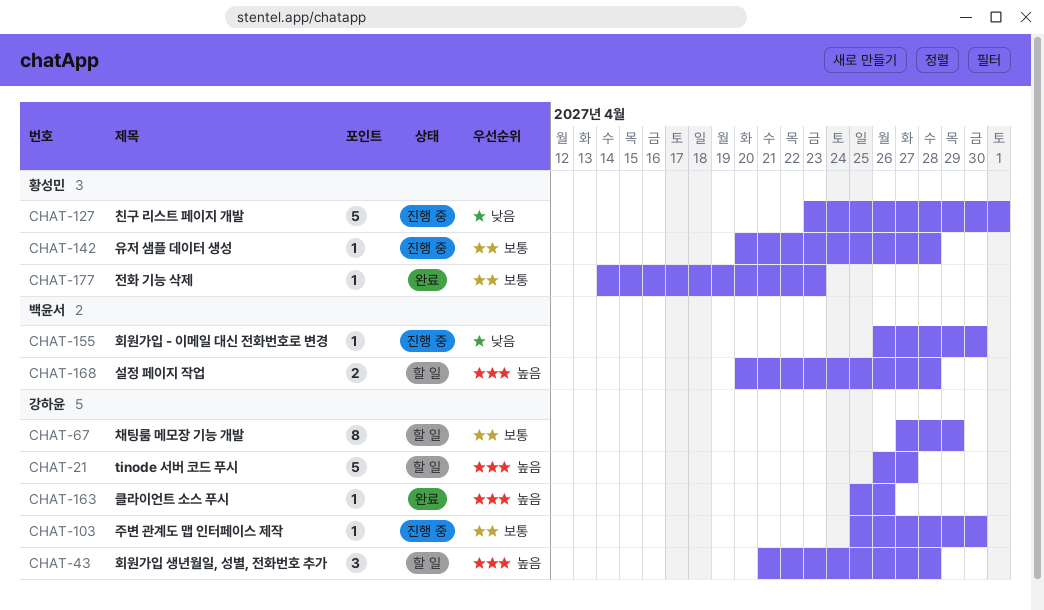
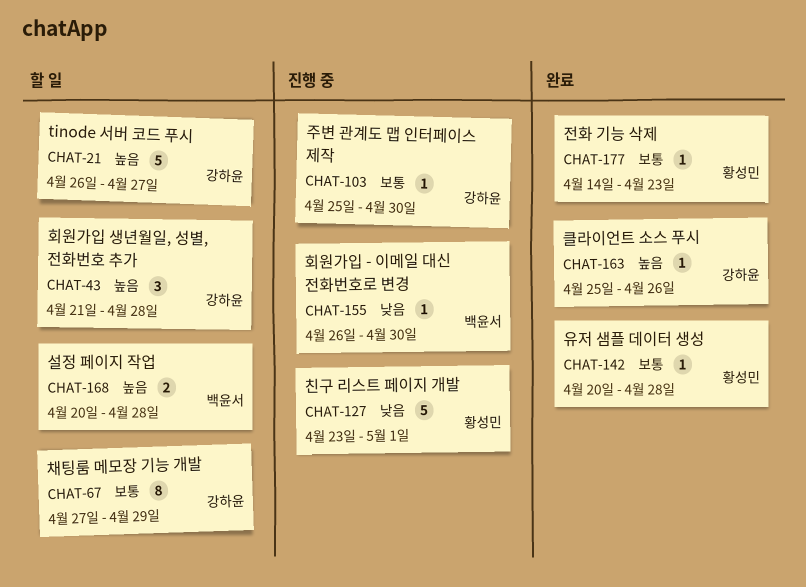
CHAT-142, status: 진행 중 -> 완료

